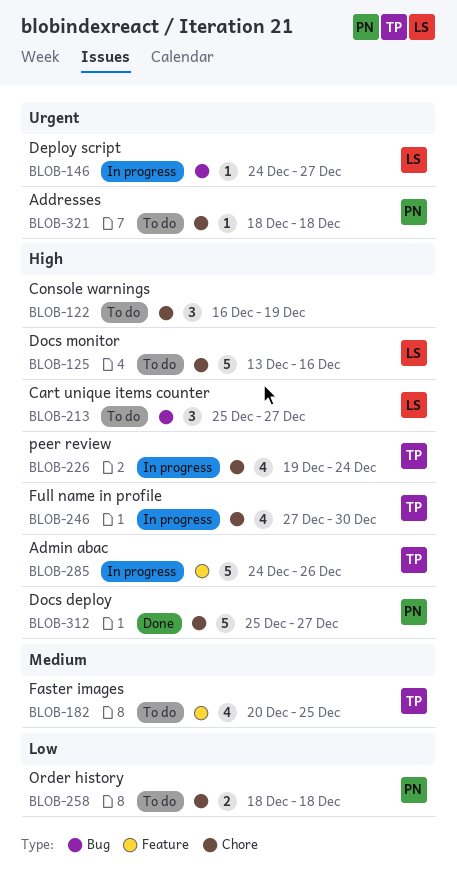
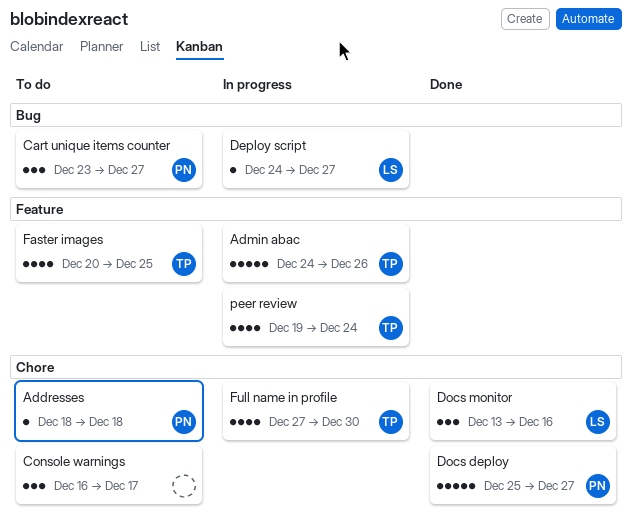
Cart unique items counter, owner: LS -> PN
Cart unique items counter, start: Dec 25 -> Dec 23
Console warnings, due: Dec 19 -> Dec 17
Docs monitor, status: To do -> Done
Docs monitor, estimate: 5 -> 3
Order history: present -> none
peer review, label: Chore -> Feature

